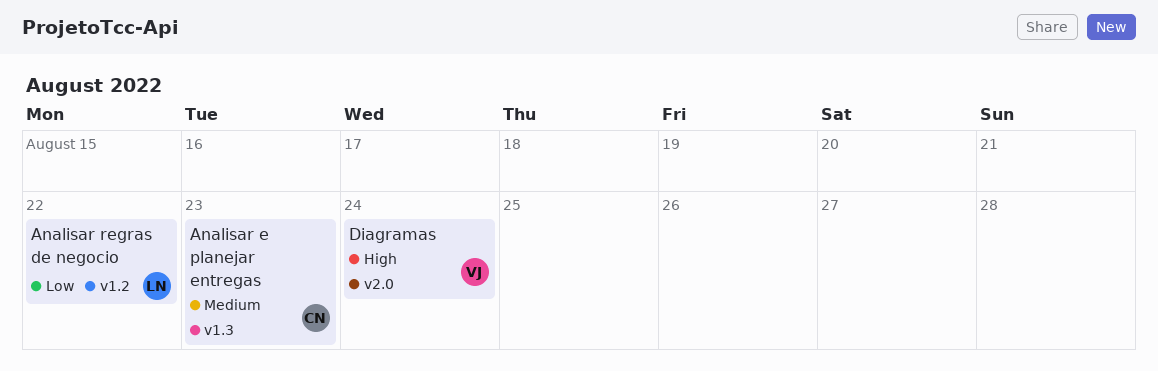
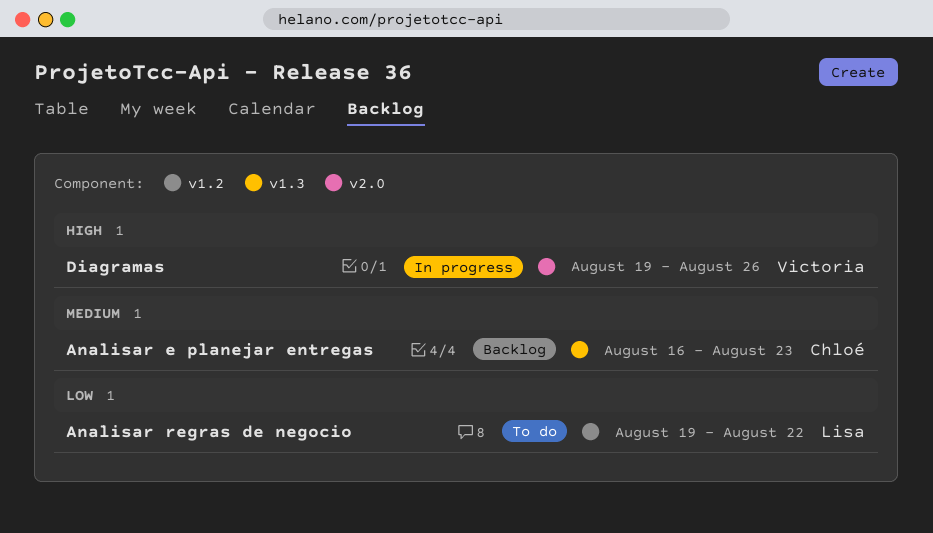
Diagramas, due: Aug 24 -> Aug 26

